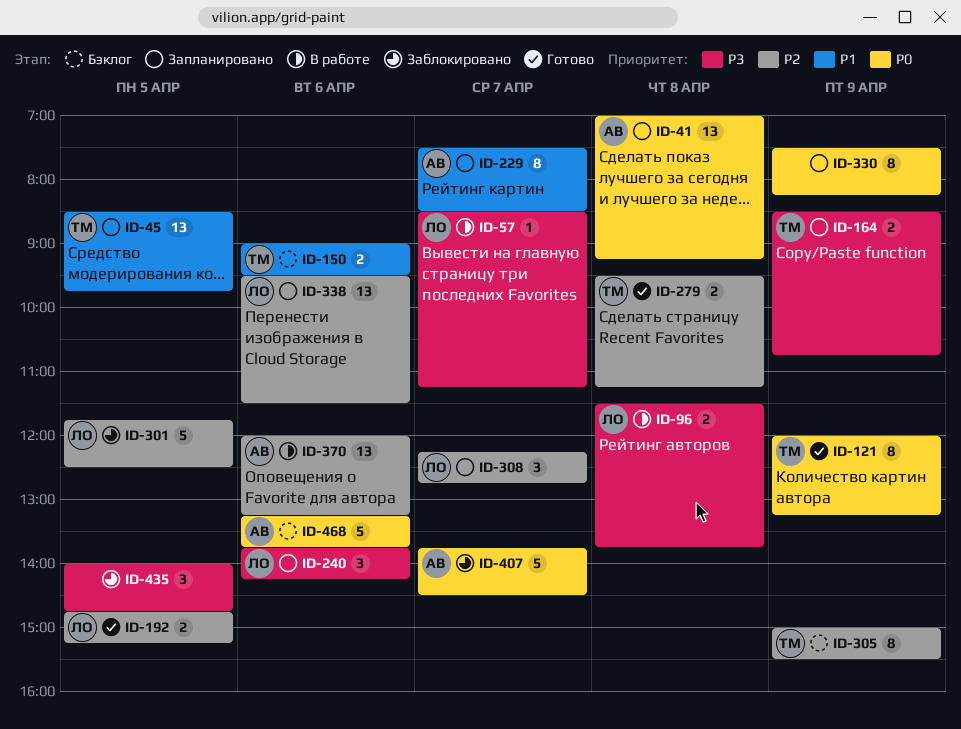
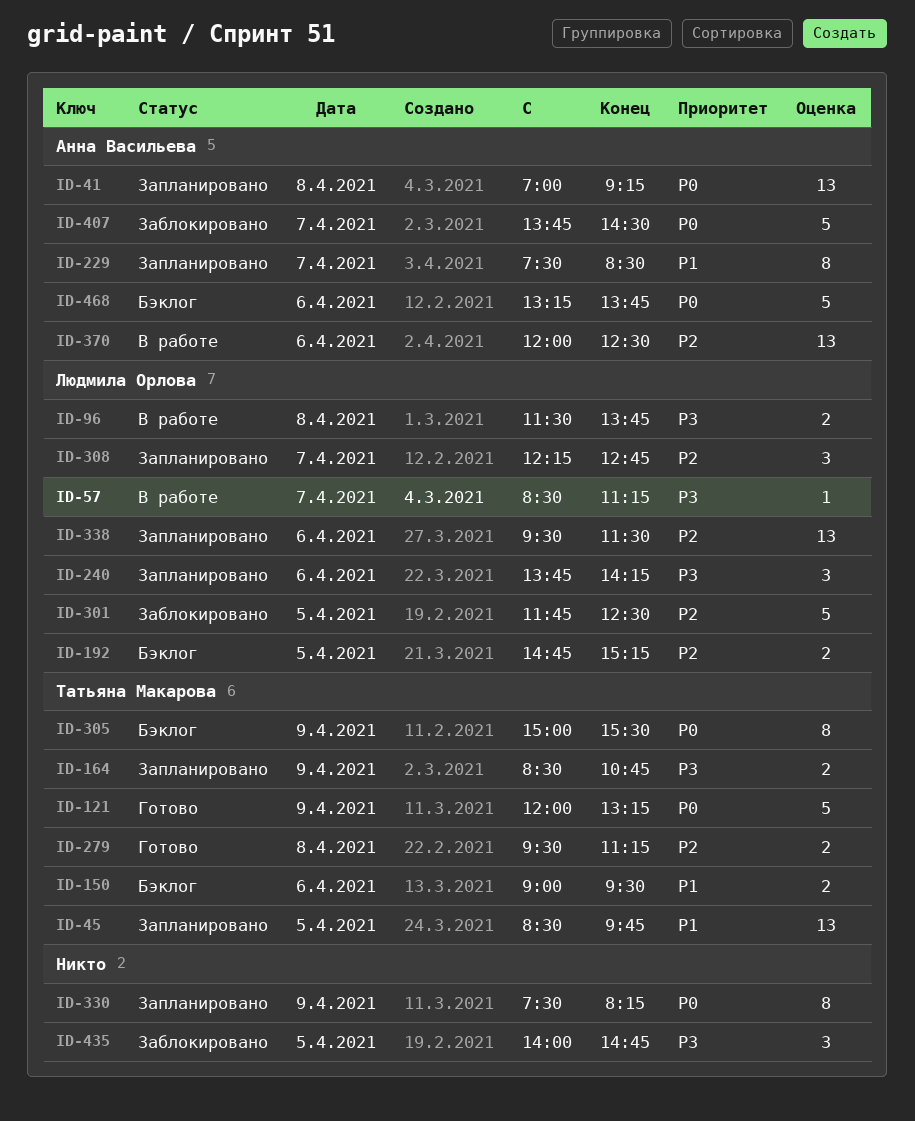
ID-121, estimate: 8 -> 5
ID-192, status: Готово -> Бэклог
ID-305, priority: P2 -> P0
ID-370, ends: 13:15 -> 12:30

